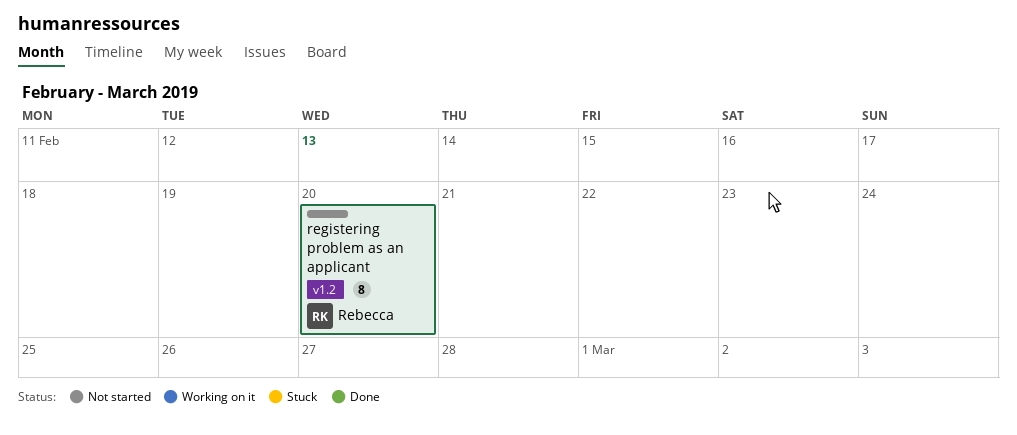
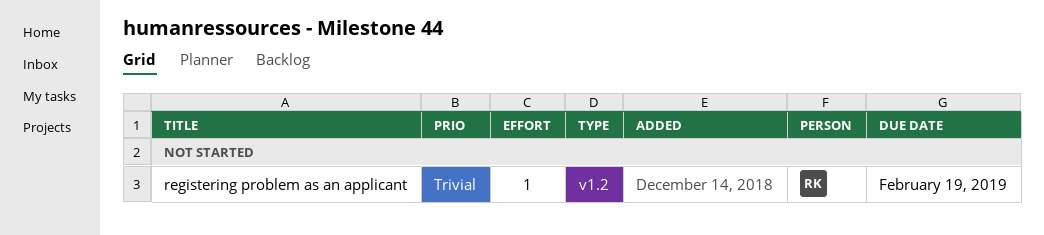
registering problem as an applicant, estimate: 8 -> 1
registering problem as an applicant, due: Feb 20 -> Feb 19

